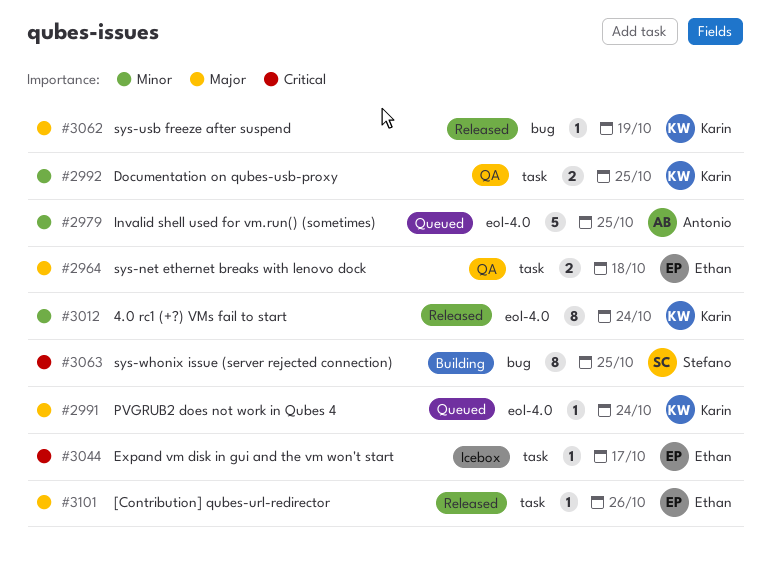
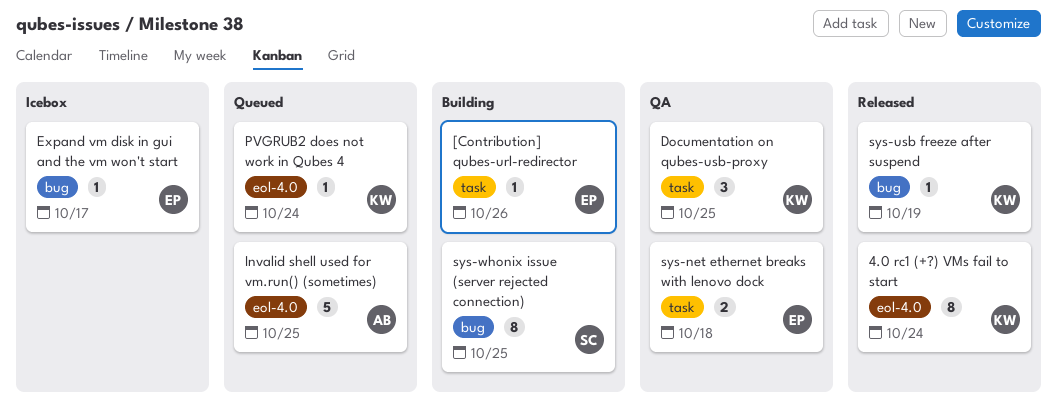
[Contribution] qubes-url-redirector, status: Released -> Building
Documentation on qubes-usb-proxy, estimate: 2 -> 3
Expand vm disk in gui and the vm won't start, label: task -> bug

